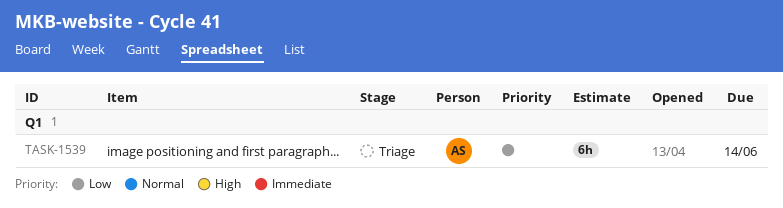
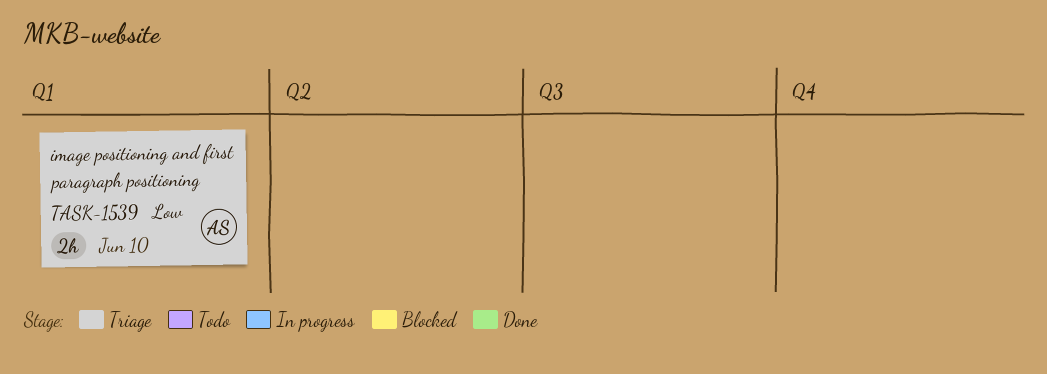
TASK-1539, estimate: 6h -> 2h
TASK-1539, due: Jun 14 -> Jun 10

